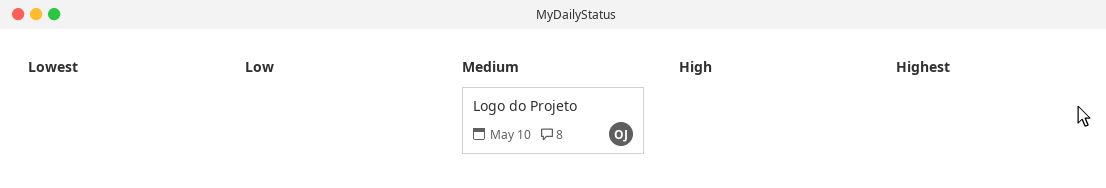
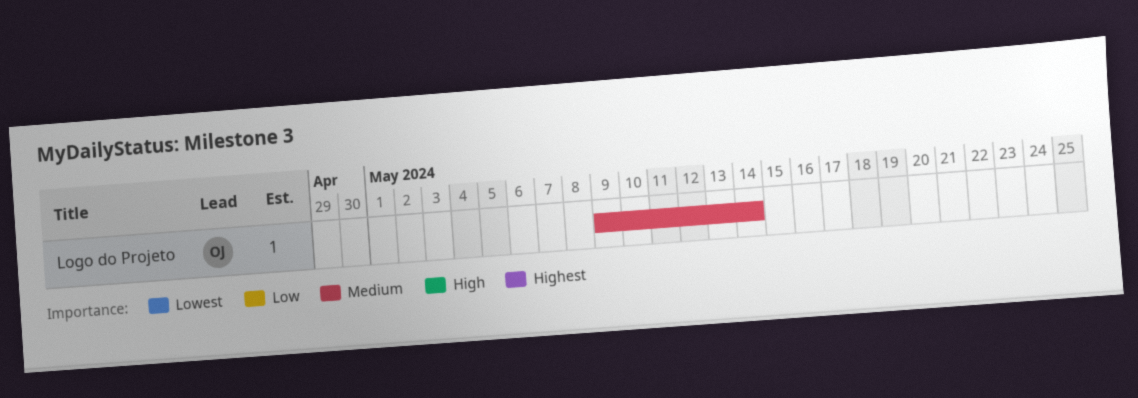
Logo do Projeto, due: May 10 -> May 14

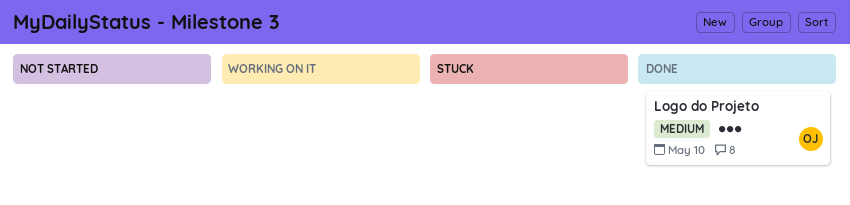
Logo do Projeto, estimate: 1 -> 3
Logo do Projeto, due: May 14 -> May 10

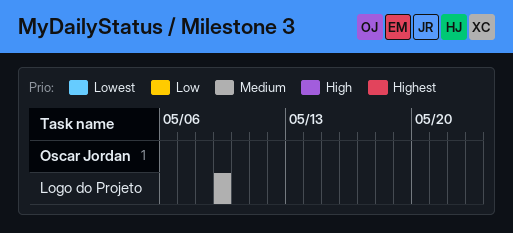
Logo do Projeto, due: May 10 -> May 9

